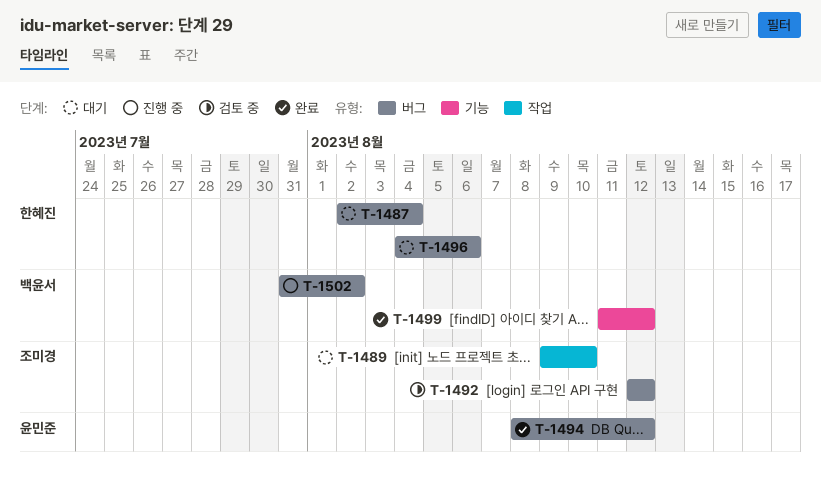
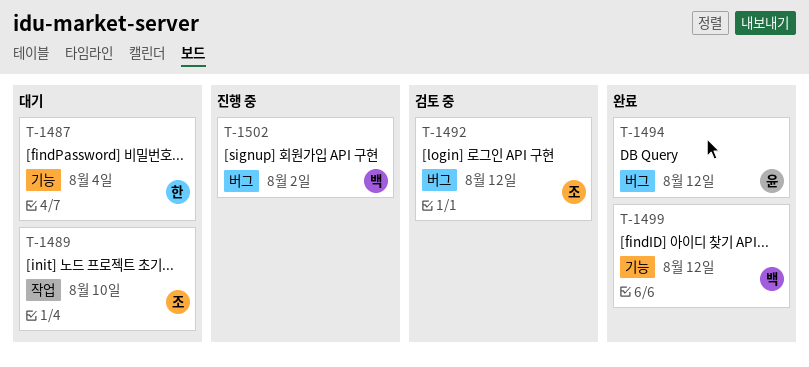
T-1487, label: 버그 -> 기능
T-1496: present -> none

